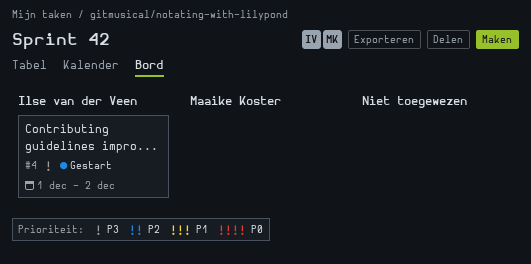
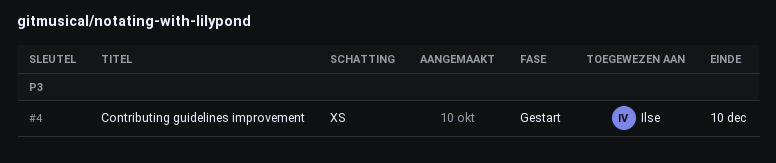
#4, due: Dec 2 -> Dec 10

